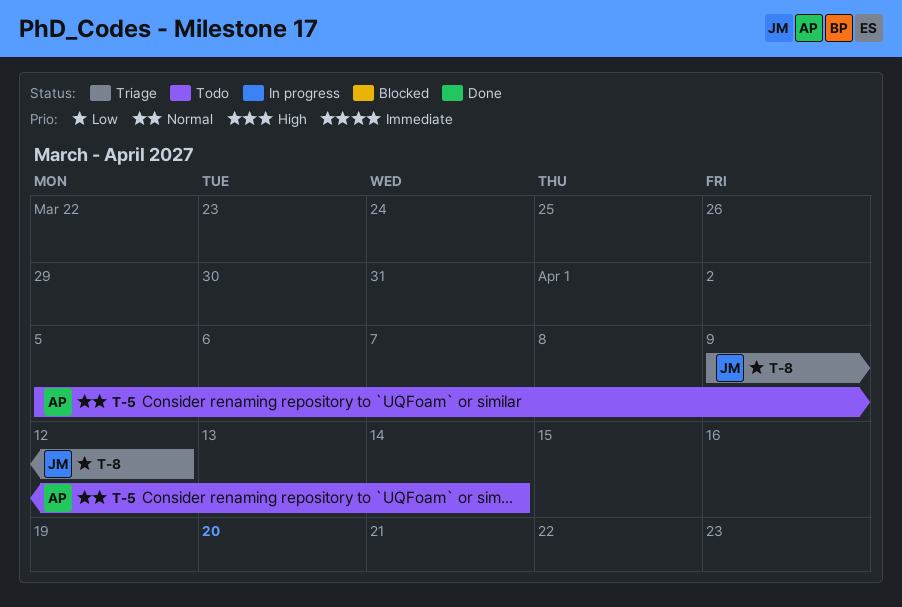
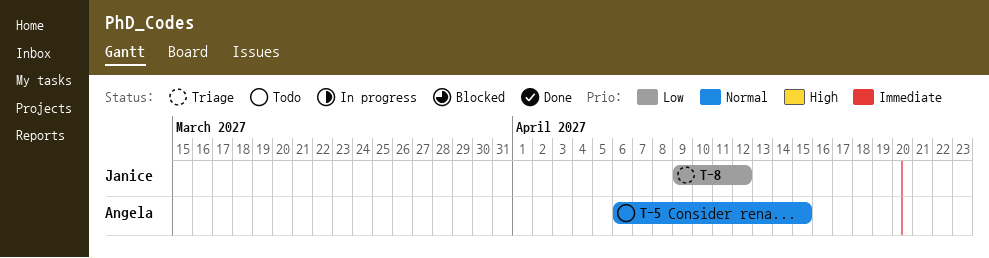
T-5, start: Apr 5 -> Apr 6
T-5, due: Apr 14 -> Apr 15

